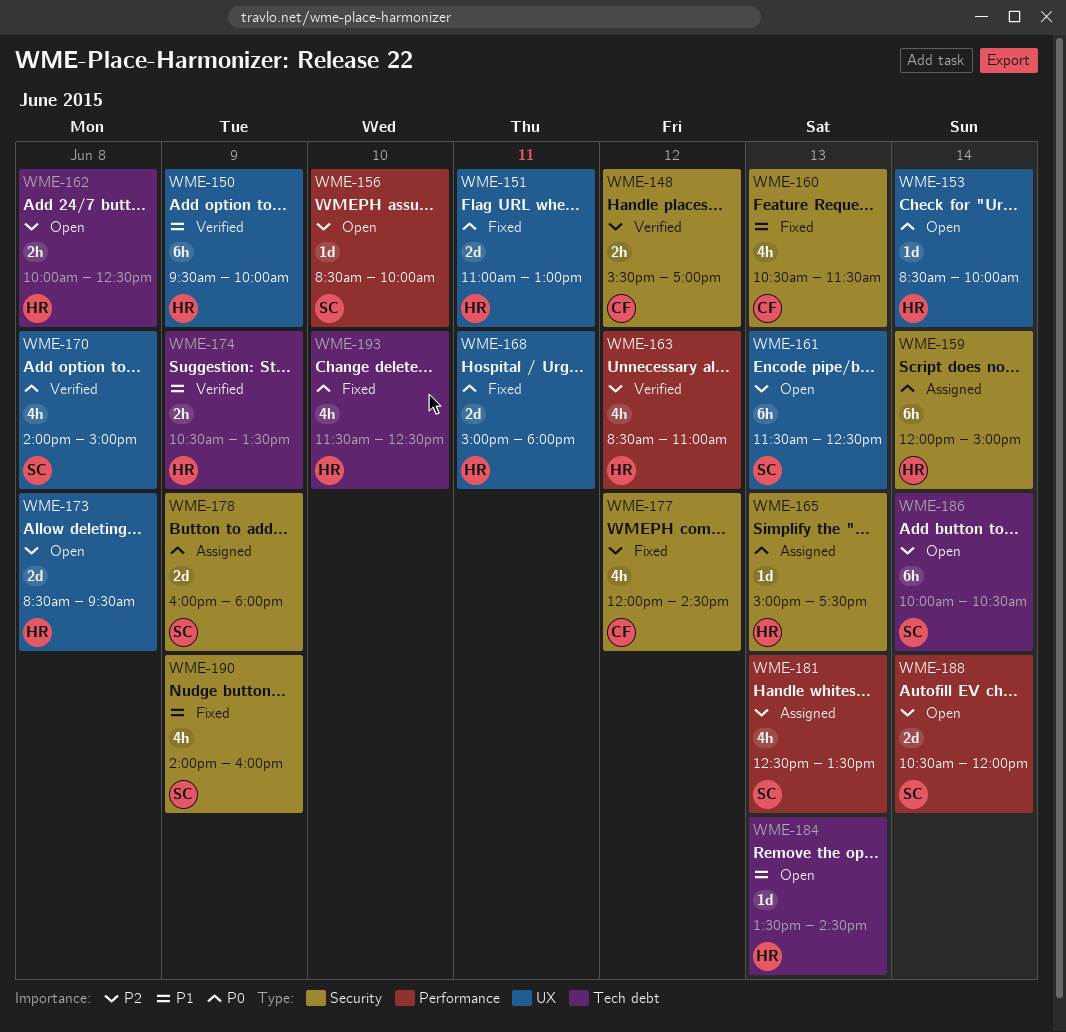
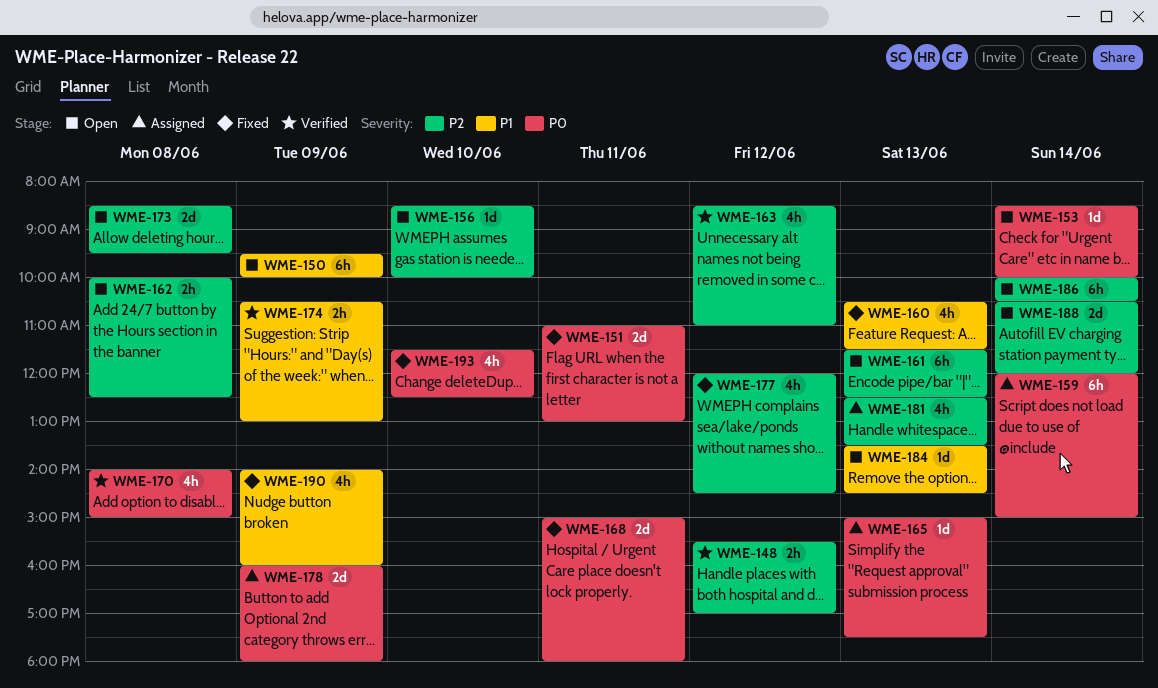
WME-150, status: Verified -> Open
WME-174, ends: 13:30 -> 13:00

